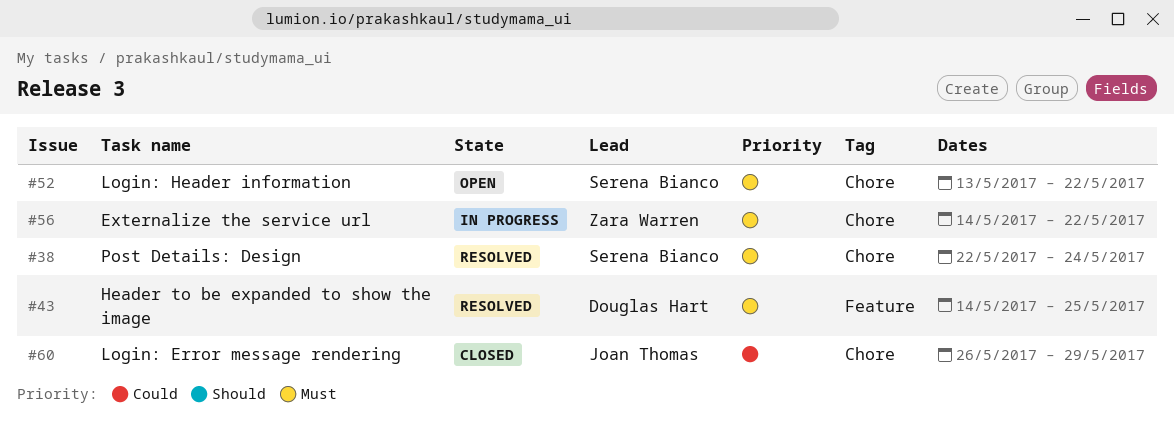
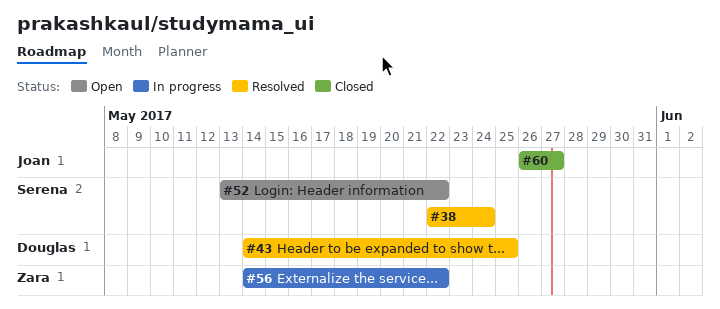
#60, due: May 29 -> May 27

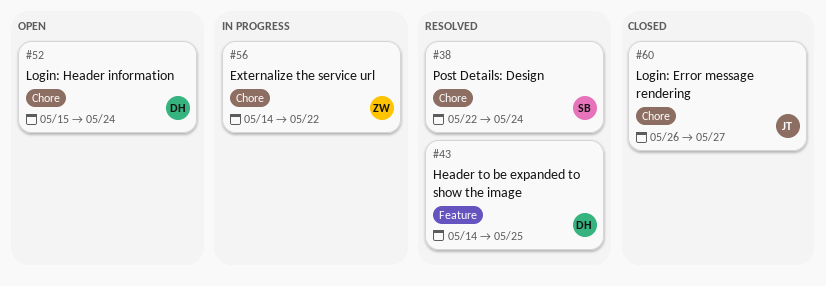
#52, owner: Serena -> Douglas
#52, start: May 13 -> May 15
#52, due: May 22 -> May 24

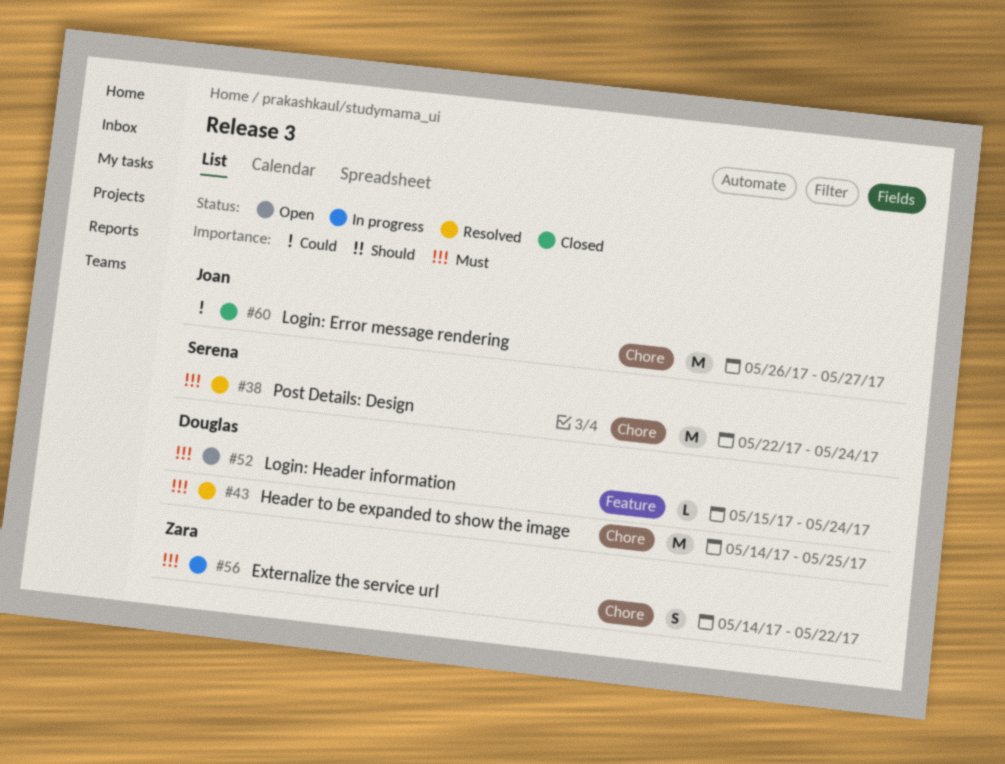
#43, label: Feature -> Chore
#52, label: Chore -> Feature

